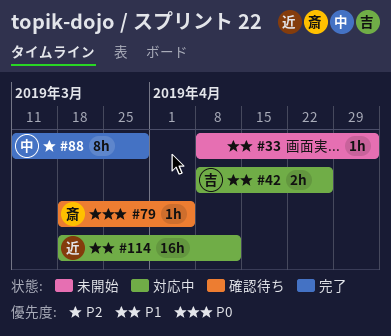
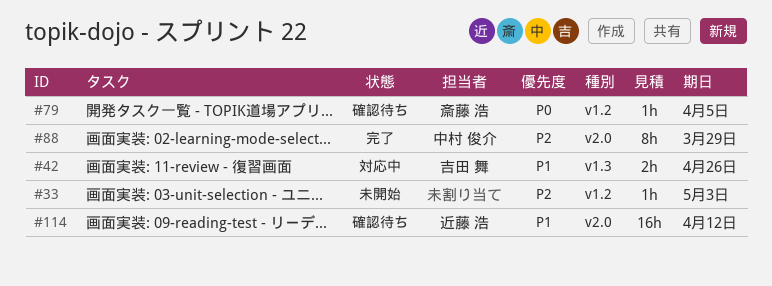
#33, priority: P1 -> P2
#114, status: 対応中 -> 確認待ち

